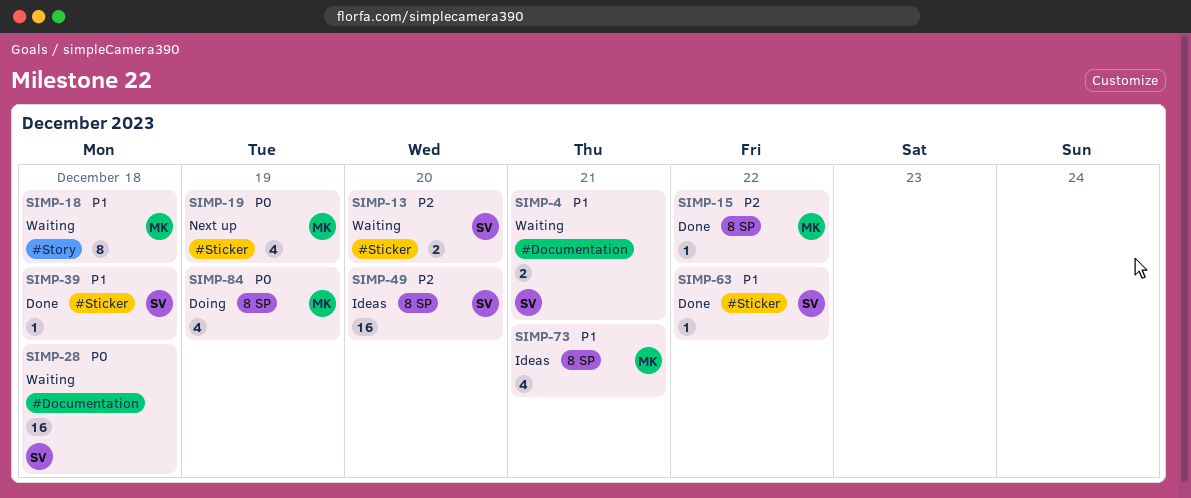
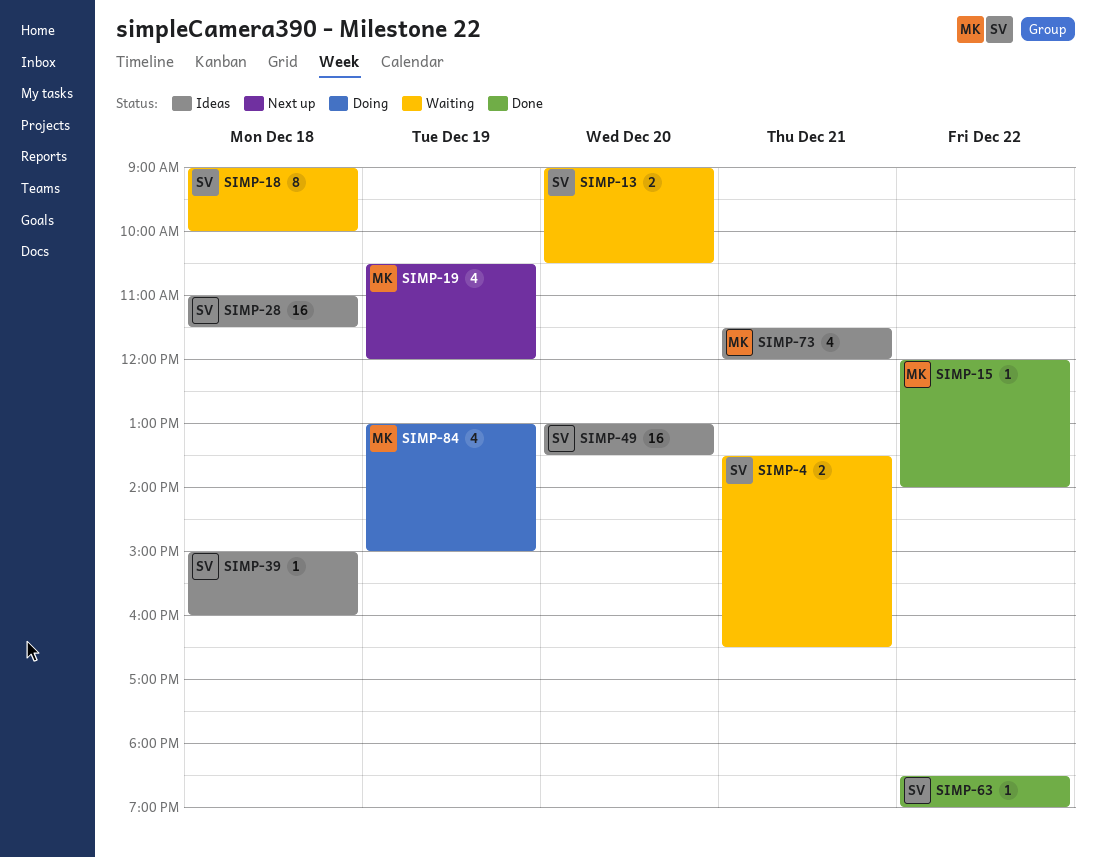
SIMP-18, owner: MK -> SV
SIMP-28, status: Waiting -> Ideas
SIMP-39, status: Done -> Ideas

